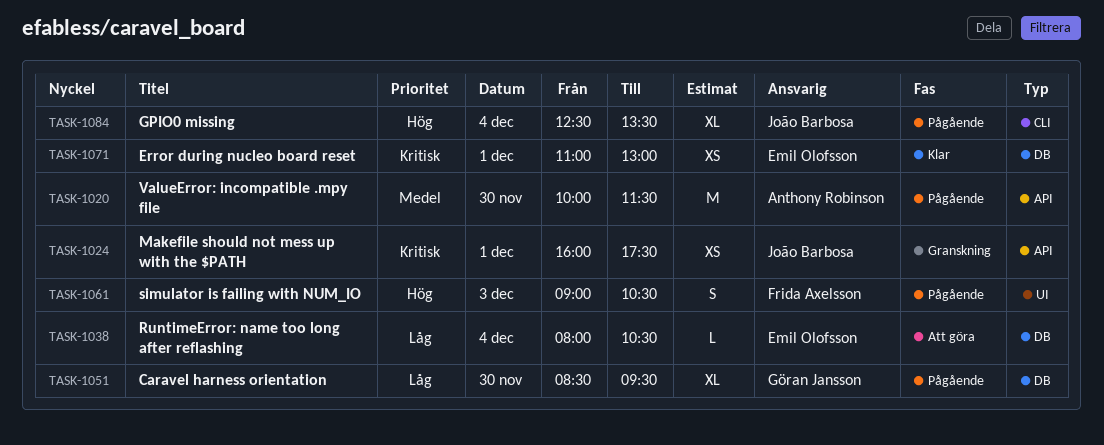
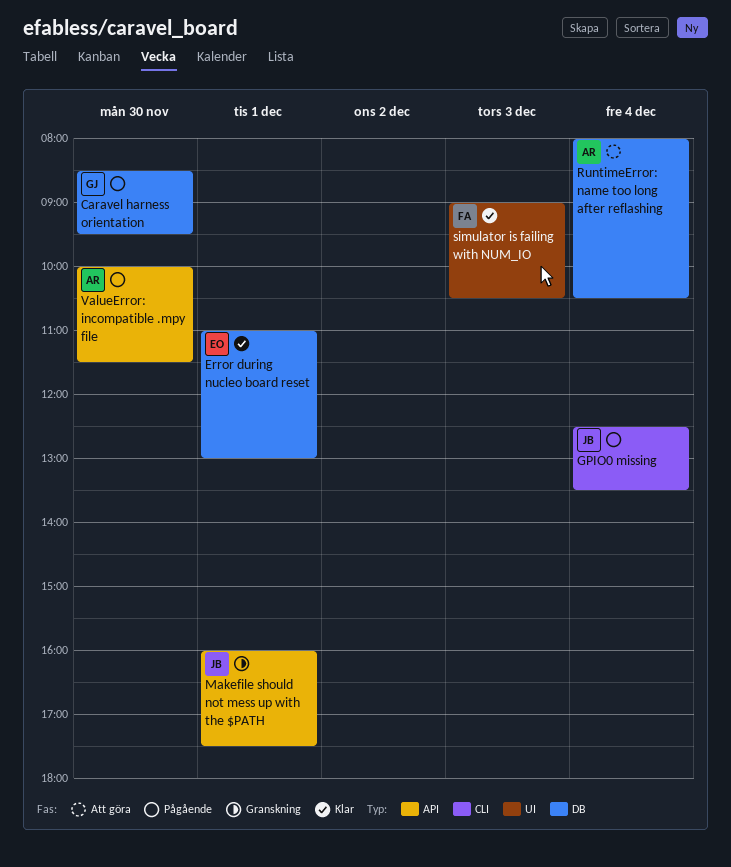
RuntimeError: name too long after reflashing, owner: Emil Olofsson -> Anthony Robinson
simulator is failing with NUM_IO, status: Pågående -> Klar

